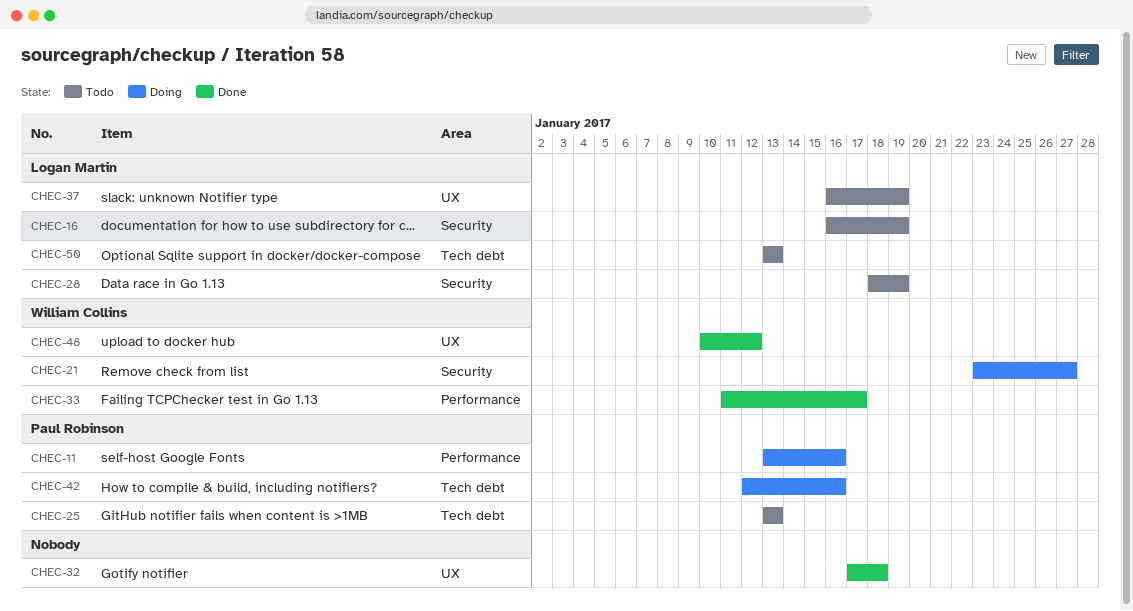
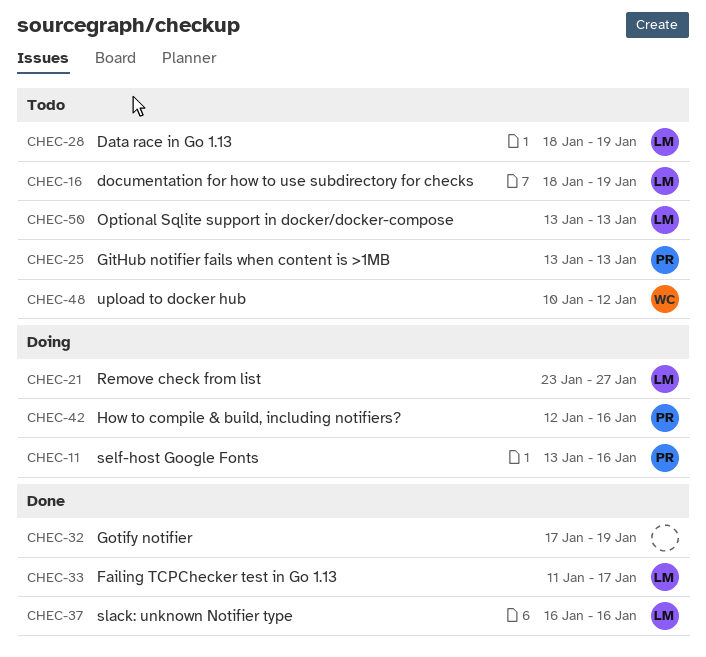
CHEC-16, start: Jan 16 -> Jan 18
CHEC-21, owner: William Collins -> Logan Martin
CHEC-32, due: Jan 18 -> Jan 19
CHEC-33, owner: William Collins -> Logan Martin
CHEC-37, status: Todo -> Done
CHEC-37, due: Jan 19 -> Jan 16
CHEC-48, status: Done -> Todo

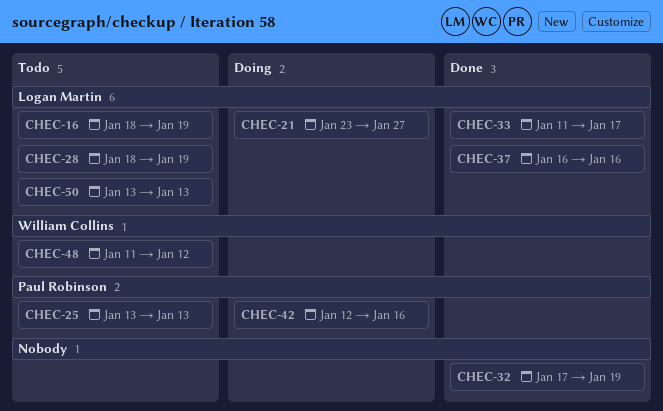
CHEC-11: present -> none
CHEC-48, start: Jan 10 -> Jan 11

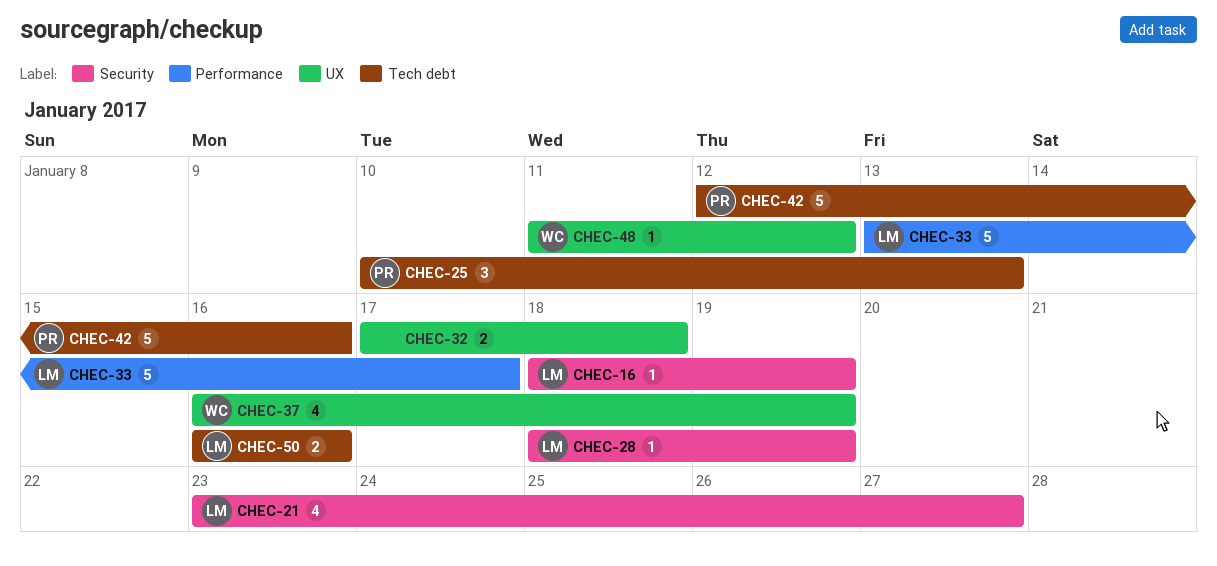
CHEC-25, start: Jan 13 -> Jan 10
CHEC-32, due: Jan 19 -> Jan 18
CHEC-33, start: Jan 11 -> Jan 13
CHEC-37, owner: Logan Martin -> William Collins
CHEC-37, due: Jan 16 -> Jan 19
CHEC-50, start: Jan 13 -> Jan 16
CHEC-50, due: Jan 13 -> Jan 16

